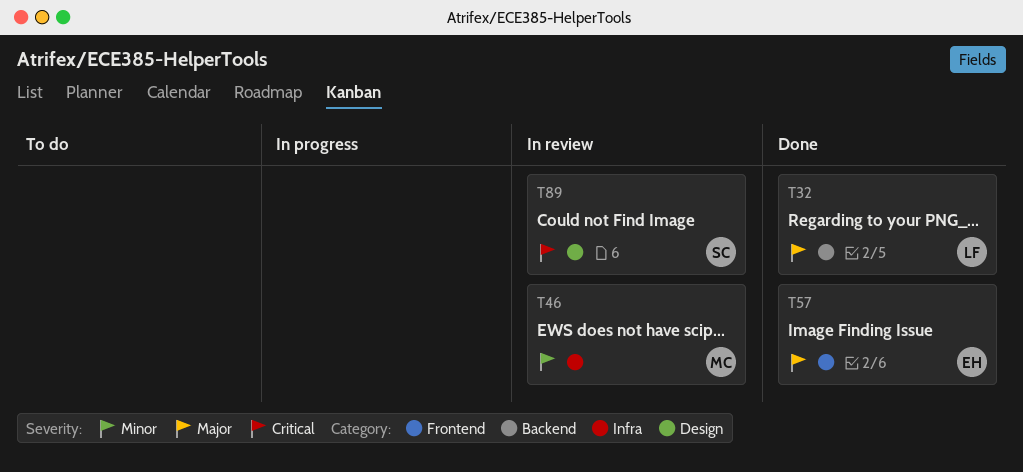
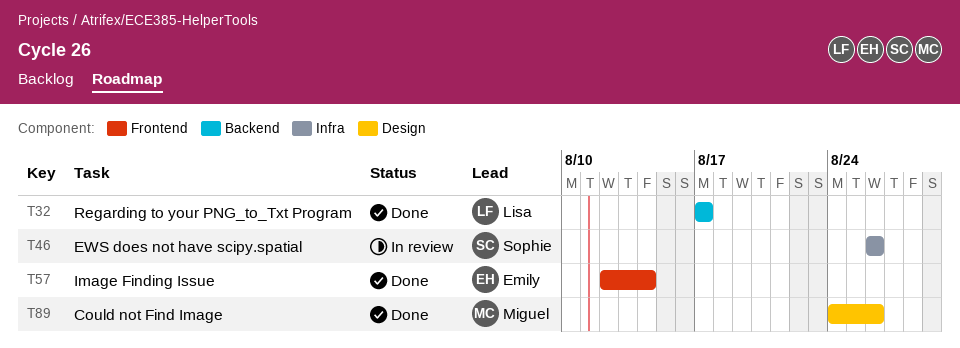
T46, owner: Miguel -> Sophie
T89, status: In review -> Done
T89, owner: Sophie -> Miguel

